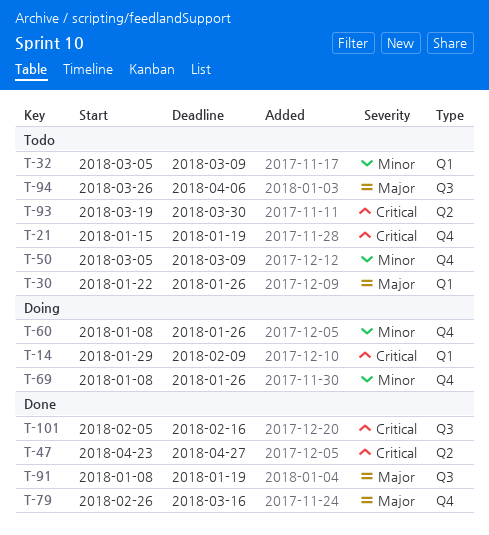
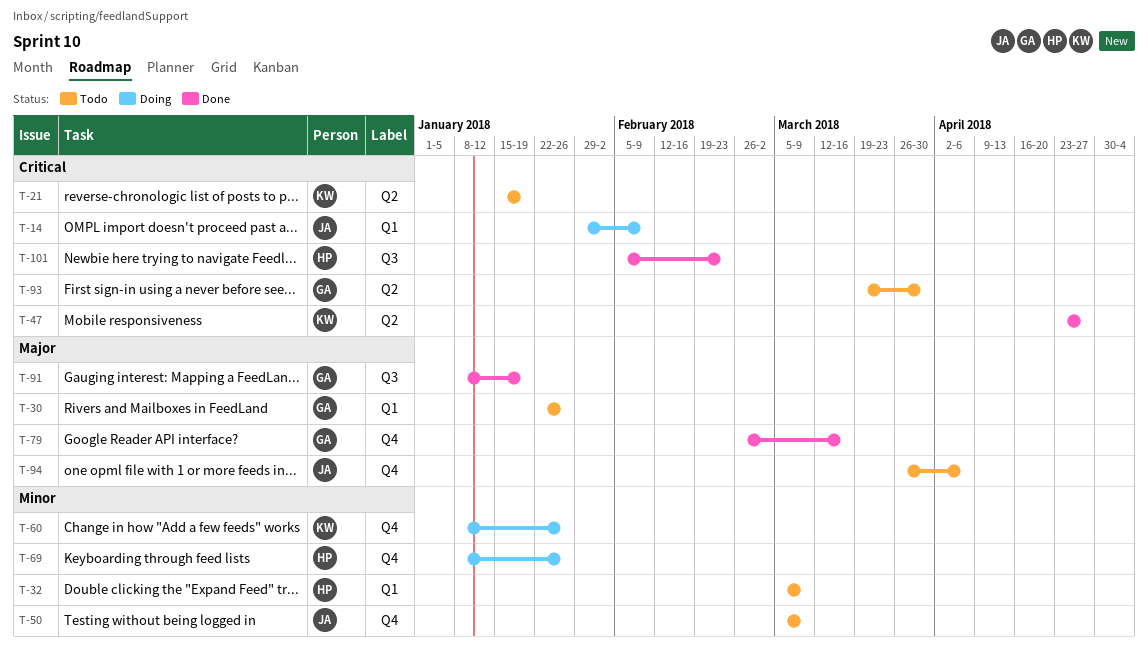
T-21, label: Q4 -> Q2
T-94, label: Q3 -> Q4
T-101, due: Feb 16 -> Feb 23

